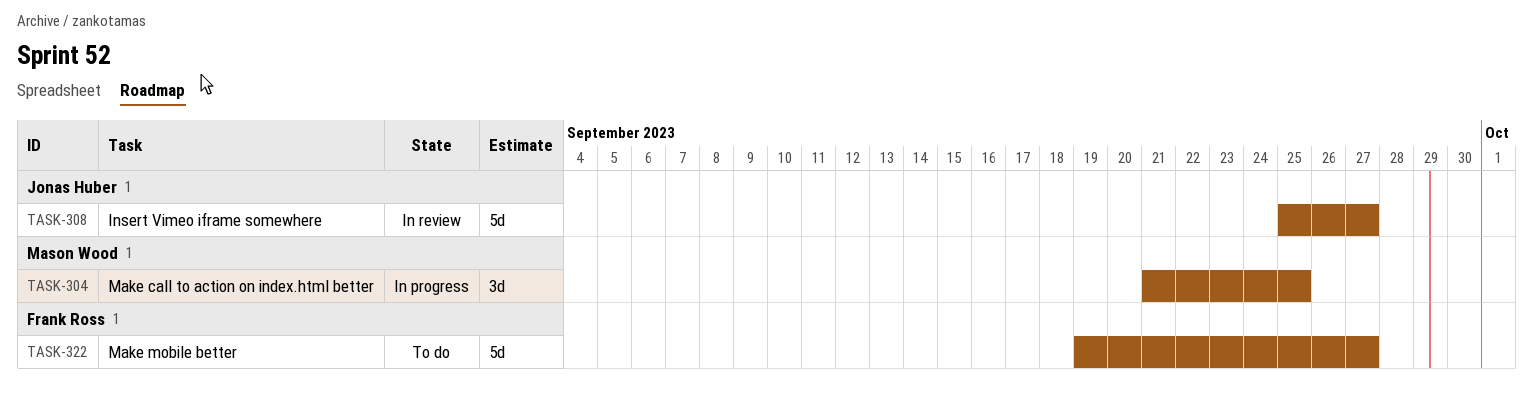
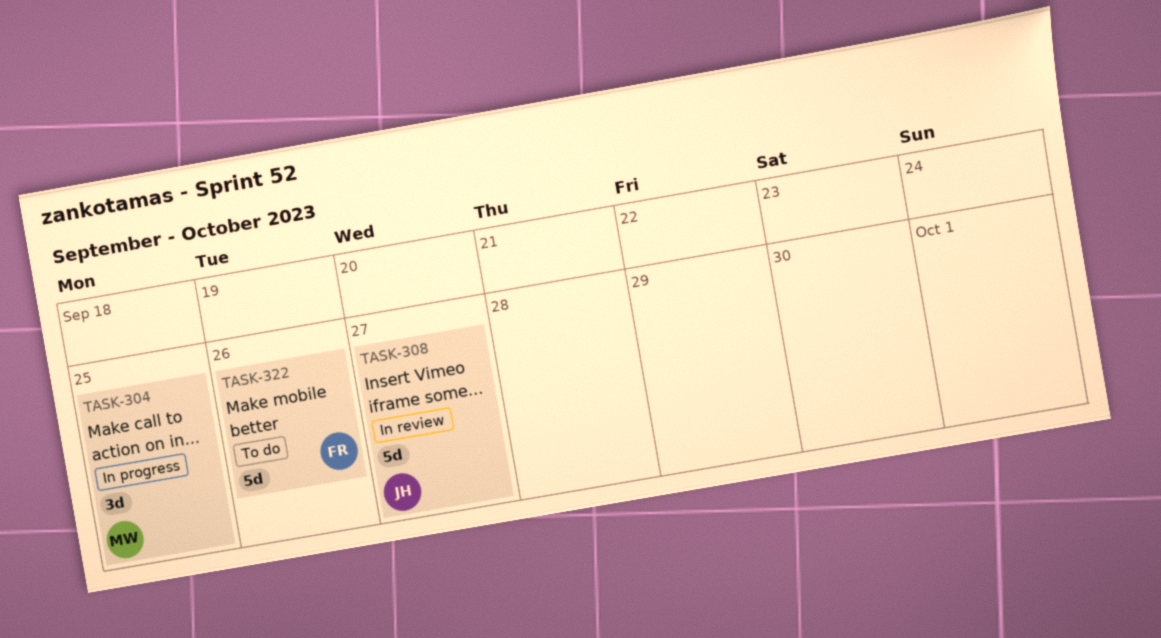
TASK-322, due: Sep 27 -> Sep 26

